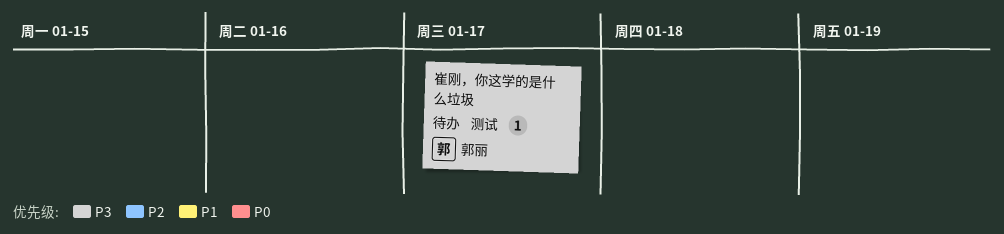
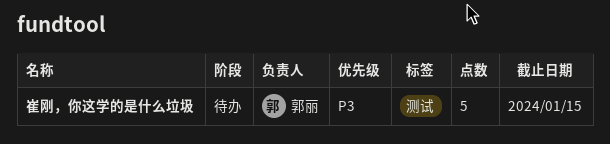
崔刚，你这学的是什么垃圾, estimate: 1 -> 5
崔刚，你这学的是什么垃圾, due: Jan 17 -> Jan 15

